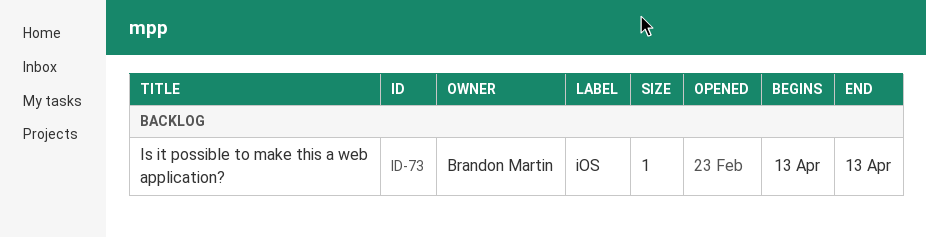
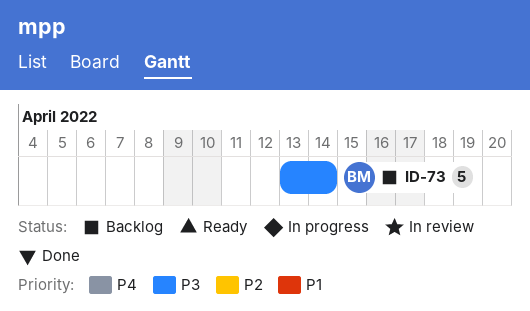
ID-73, estimate: 1 -> 5
ID-73, due: Apr 13 -> Apr 14

